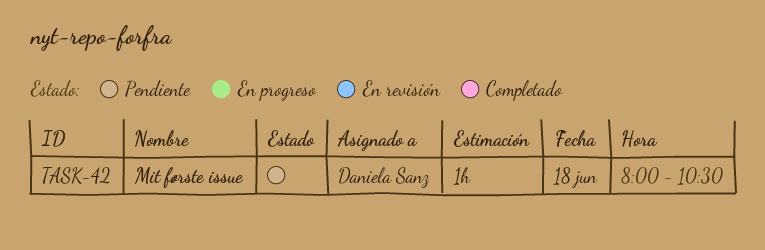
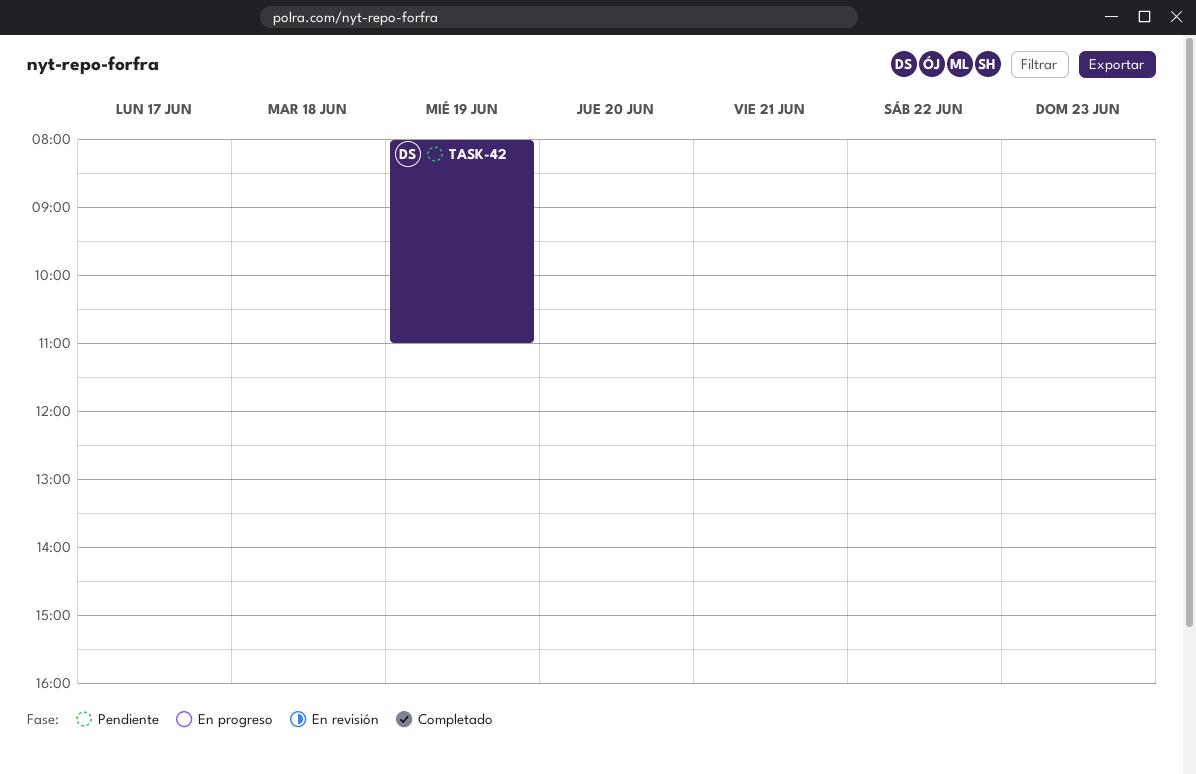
TASK-42, day: Jun 18 -> Jun 19
TASK-42, ends: 10:30 -> 11:00

